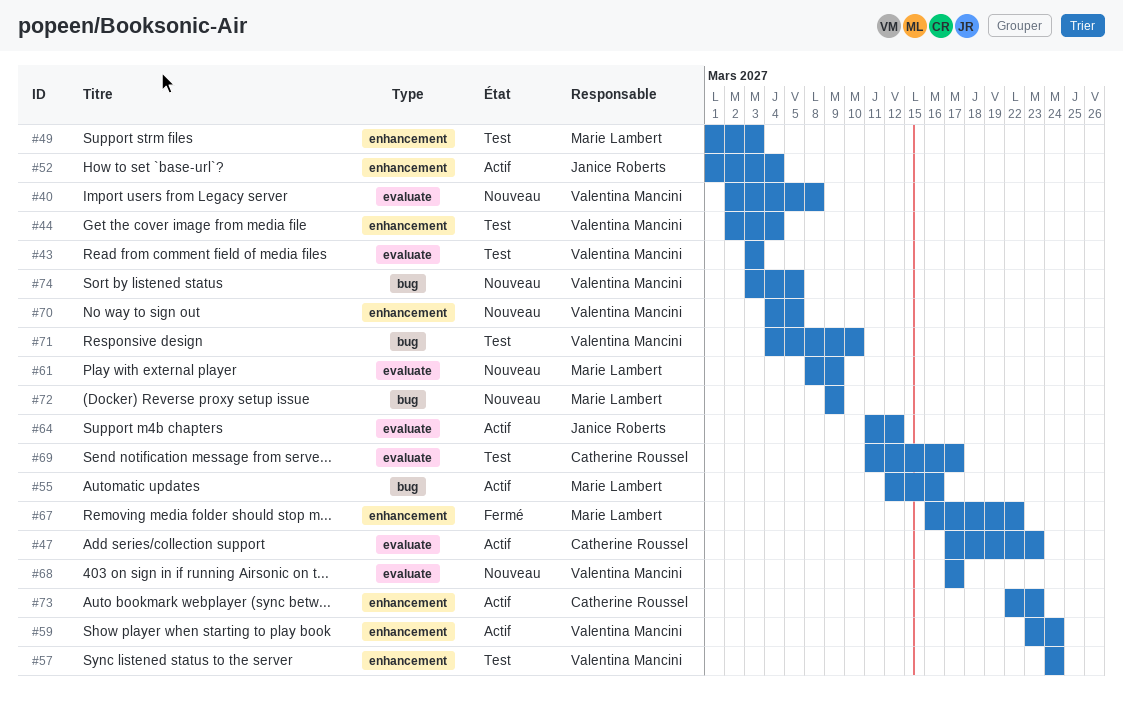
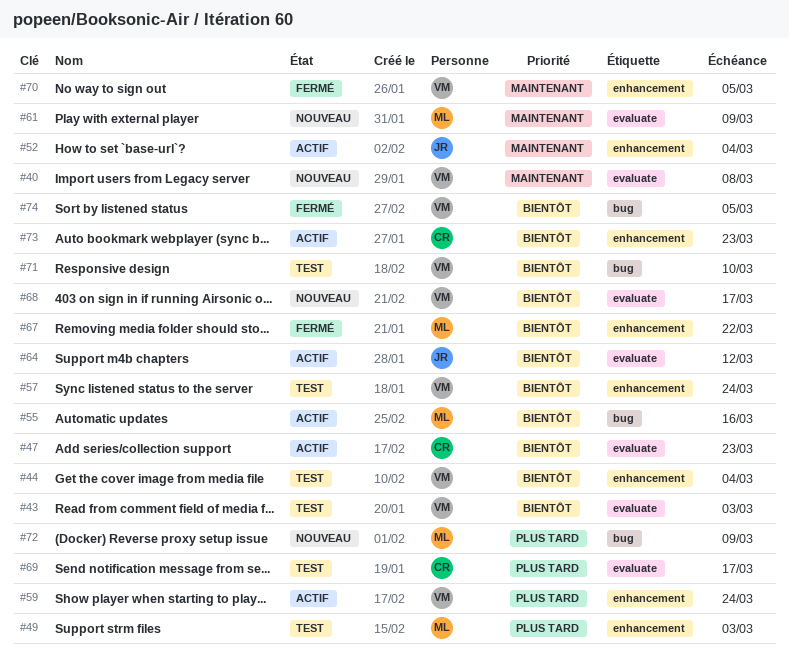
#70, status: Nouveau -> Fermé
#74, status: Nouveau -> Fermé

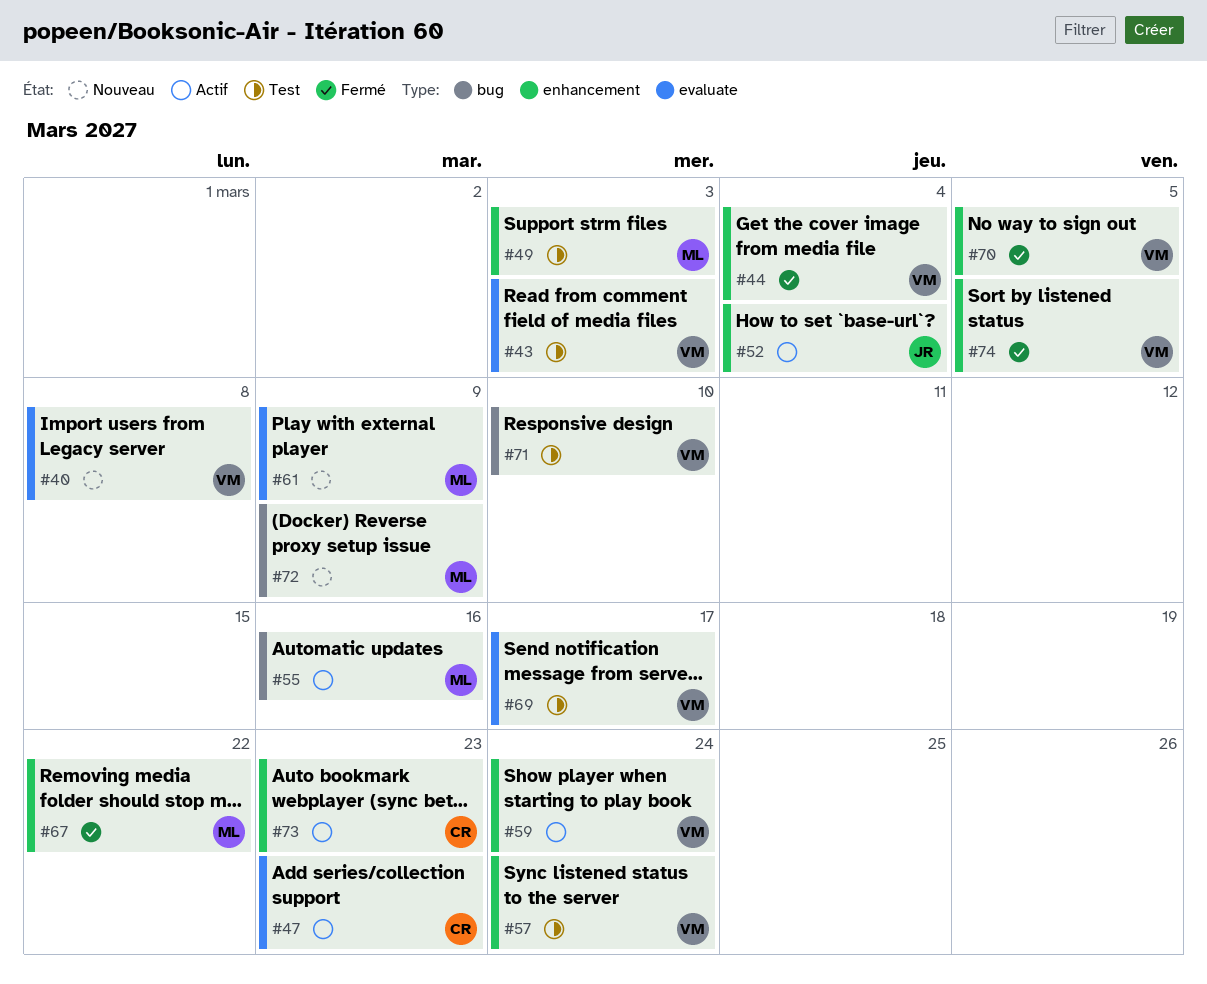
#44, status: Test -> Fermé
#64: present -> none
#68: present -> none
#69, owner: CR -> VM
#74, label: bug -> enhancement

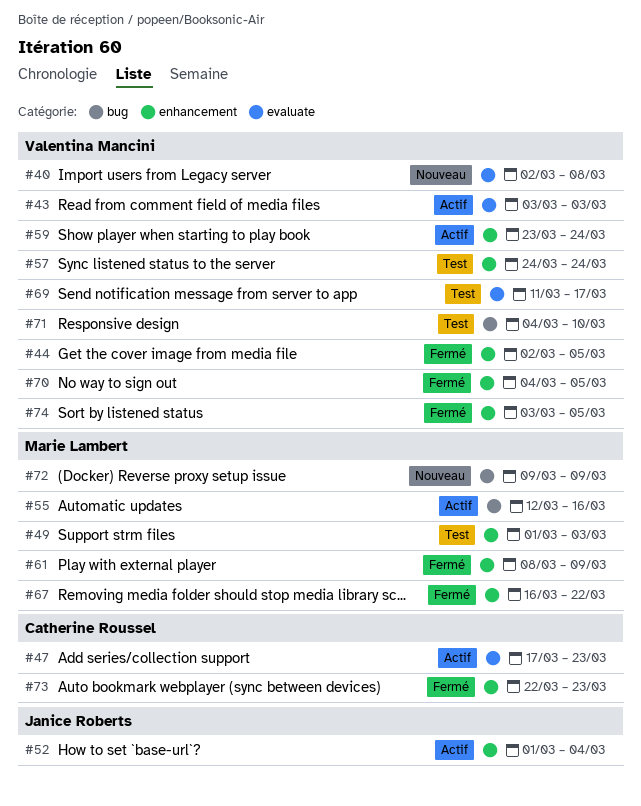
#43, status: Test -> Actif
#44, due: Mar 4 -> Mar 5
#61, status: Nouveau -> Fermé
#61, label: evaluate -> enhancement
#73, status: Actif -> Fermé

